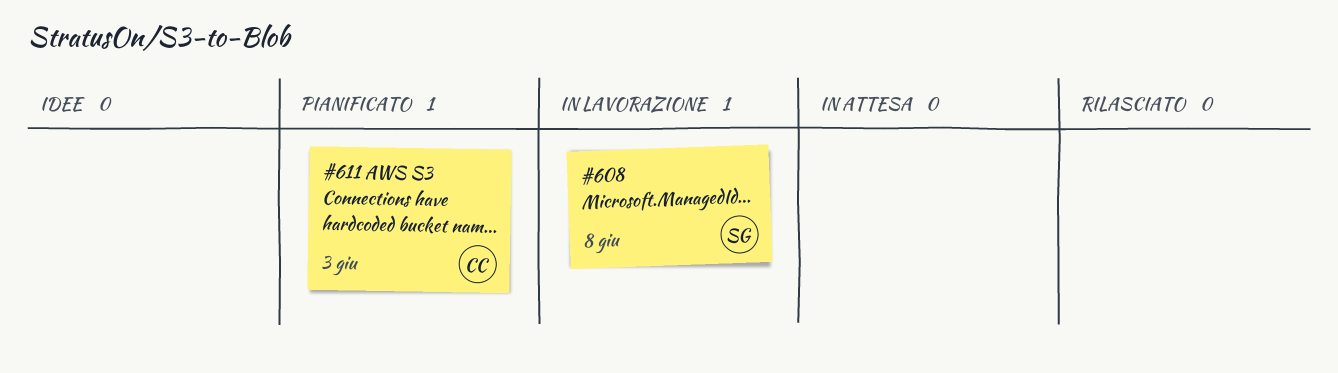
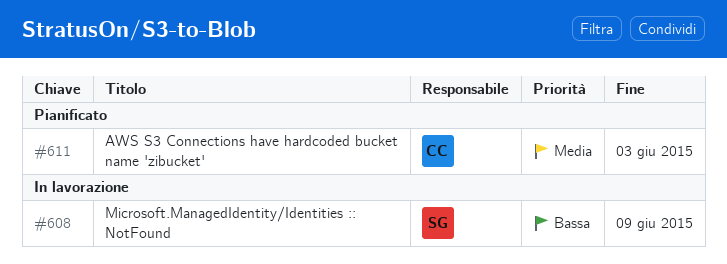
#608, due: Jun 8 -> Jun 9

